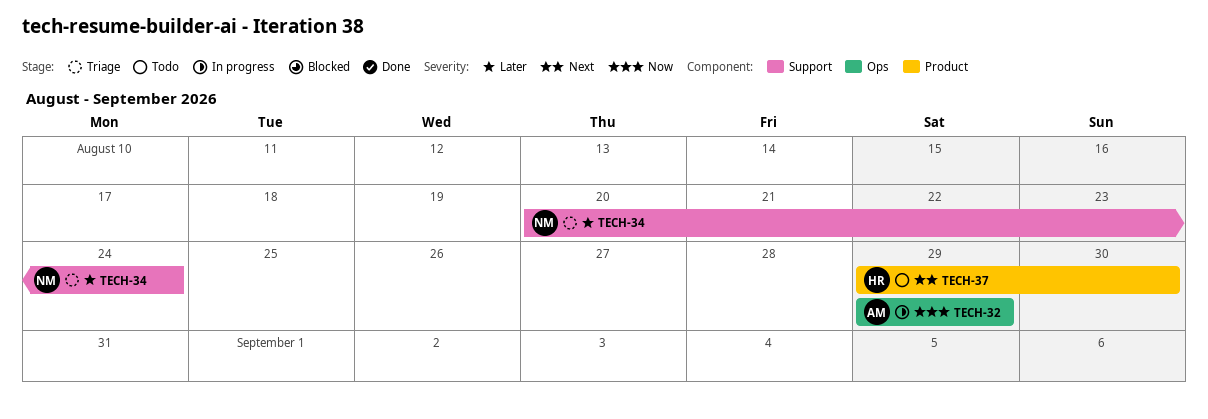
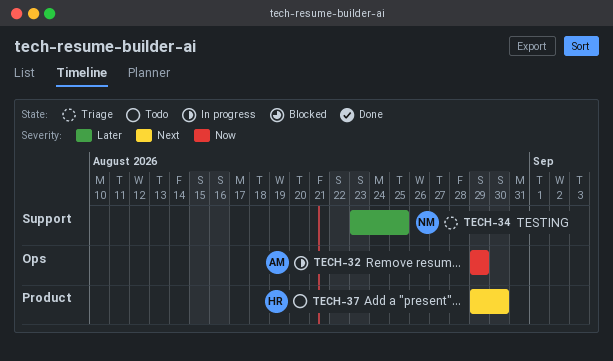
TECH-34, start: Aug 20 -> Aug 23
TECH-34, due: Aug 24 -> Aug 25

